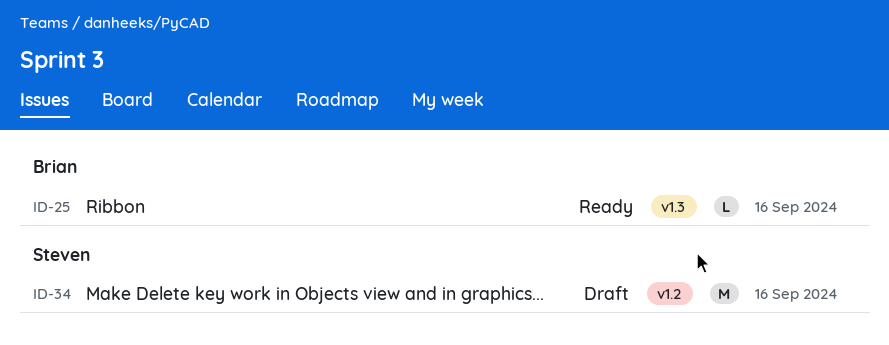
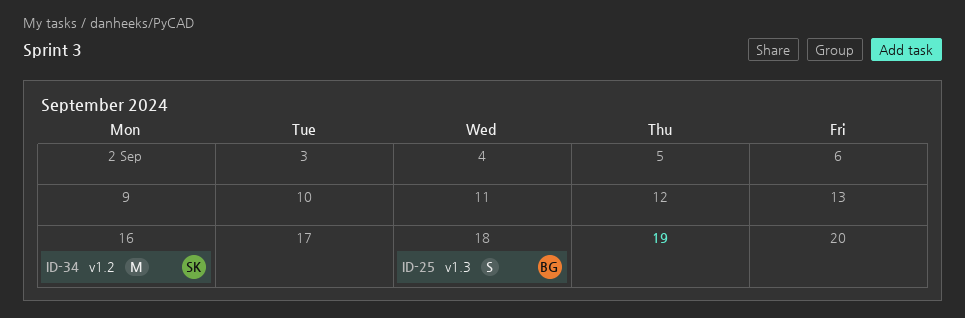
ID-25, estimate: L -> S
ID-25, due: Sep 16 -> Sep 18

